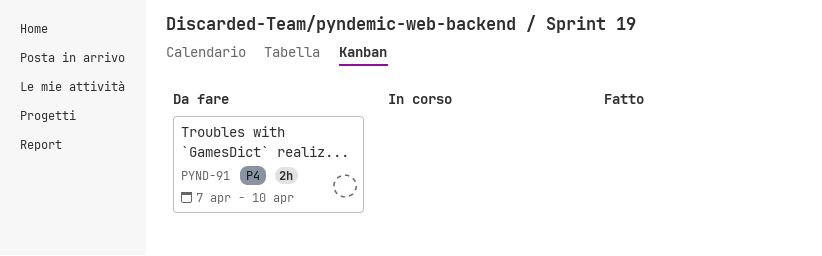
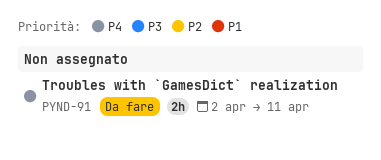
PYND-91, start: Apr 7 -> Apr 2
PYND-91, due: Apr 10 -> Apr 11

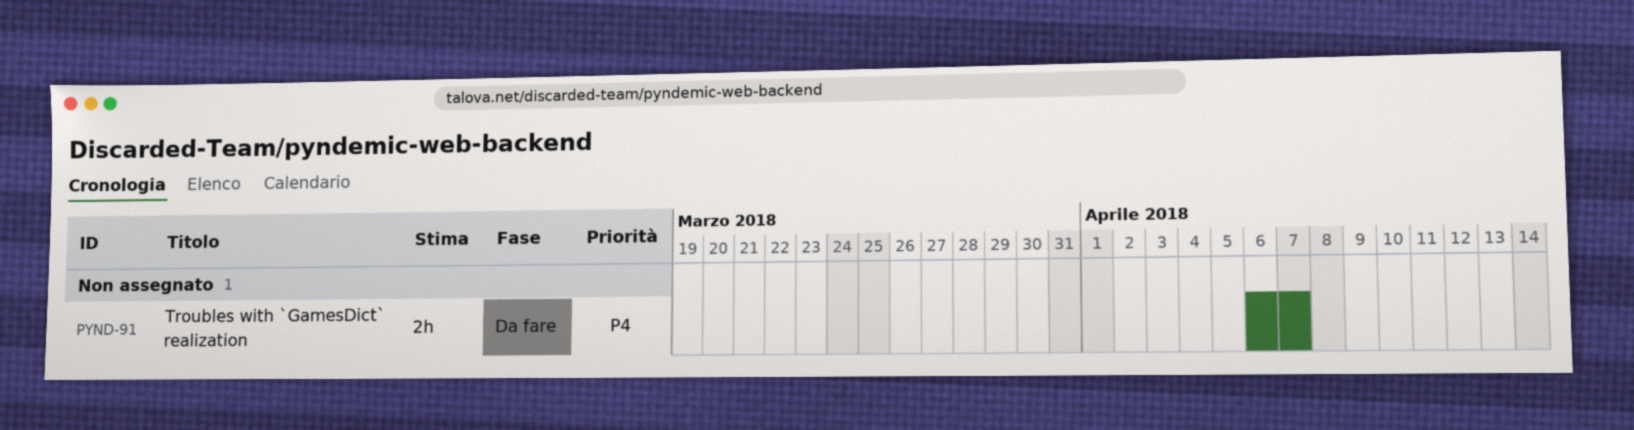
PYND-91, start: Apr 2 -> Apr 6
PYND-91, due: Apr 11 -> Apr 7

